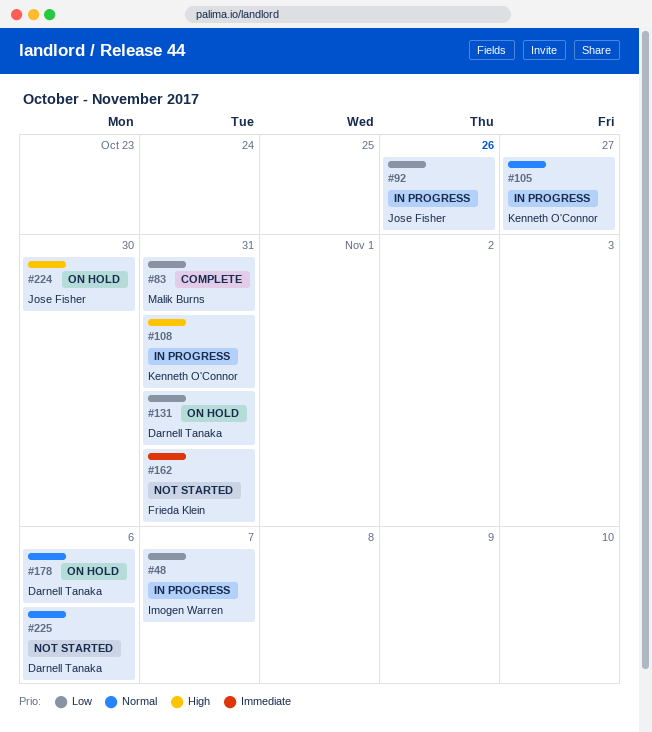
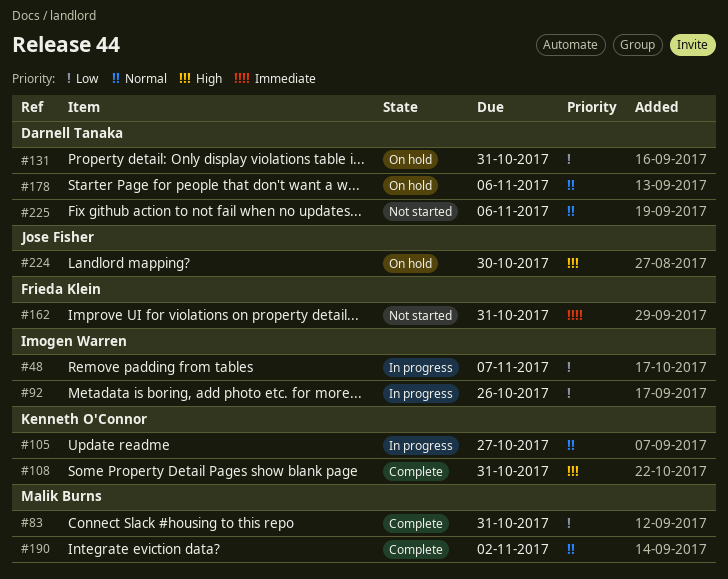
#92, owner: Jose Fisher -> Imogen Warren
#108, status: In progress -> Complete
#190: none -> present

